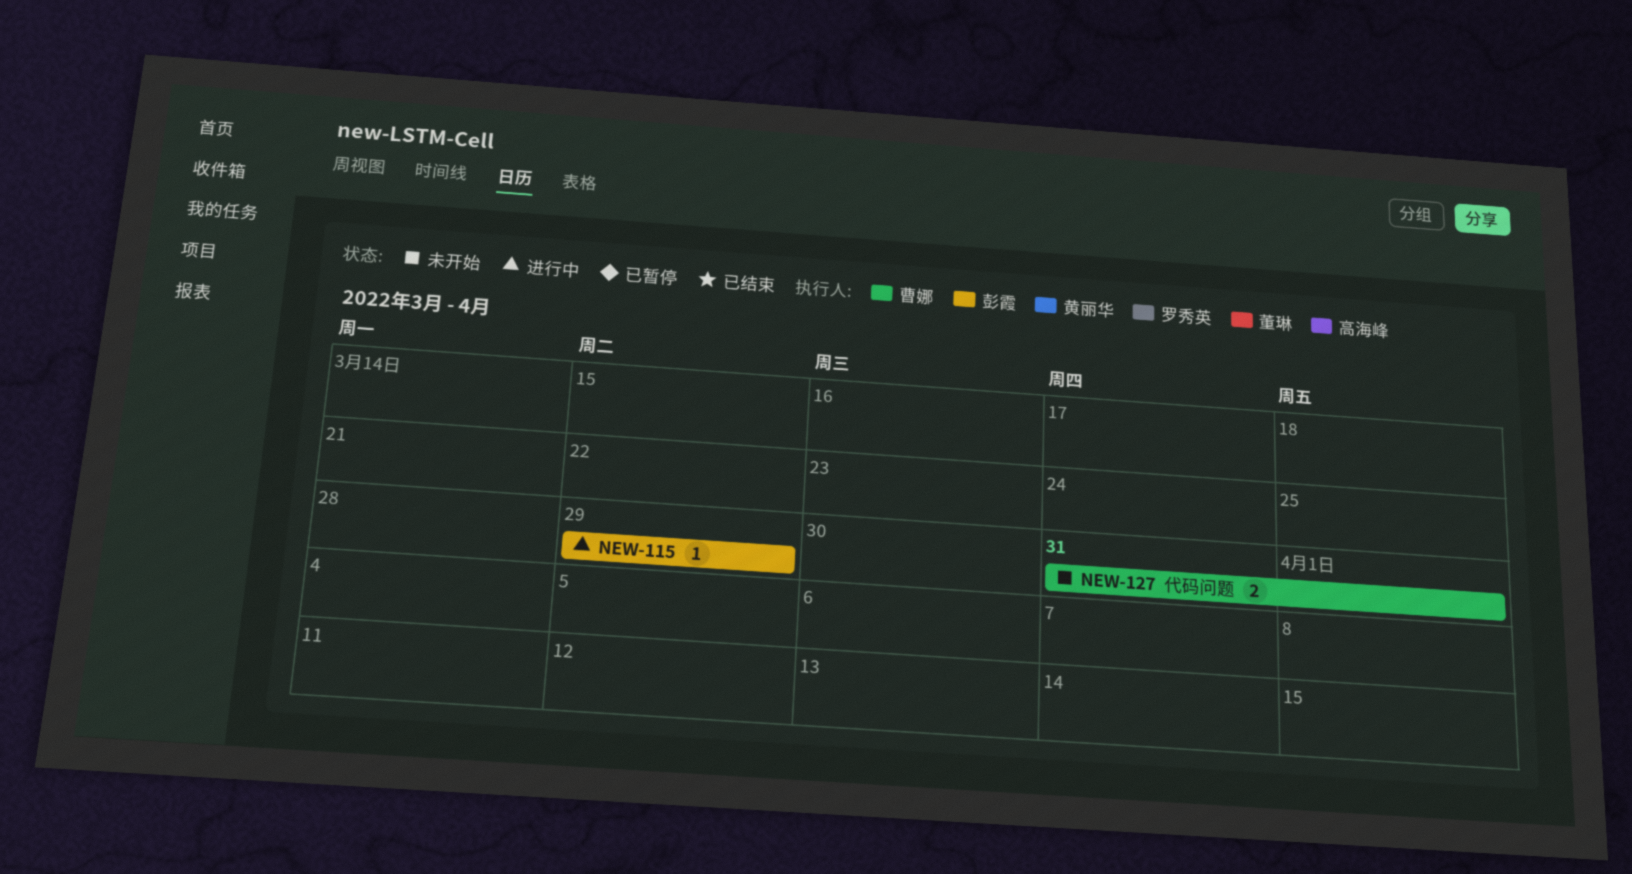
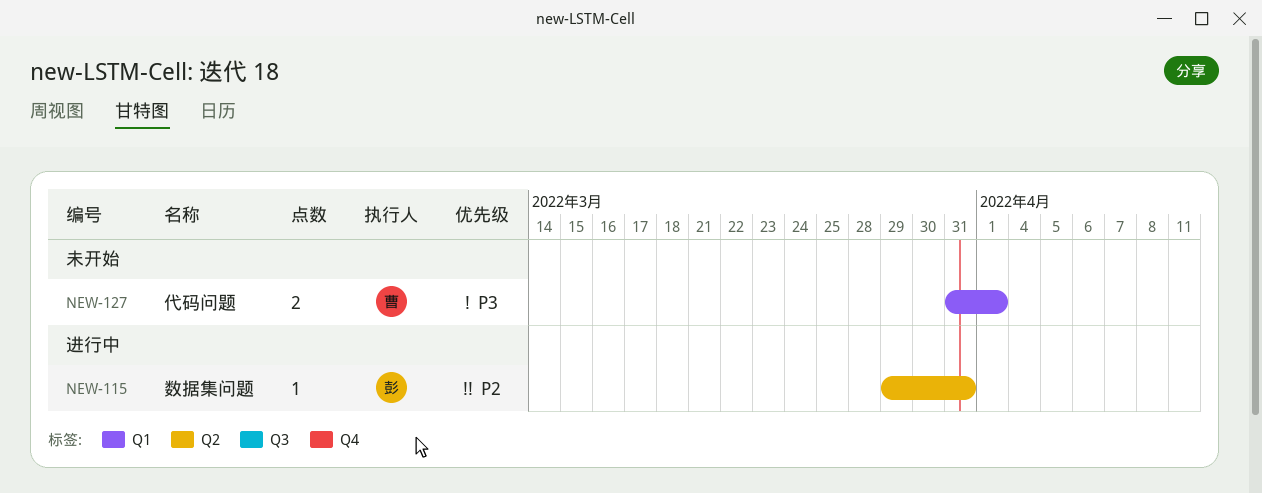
NEW-115, due: Mar 29 -> Mar 31

